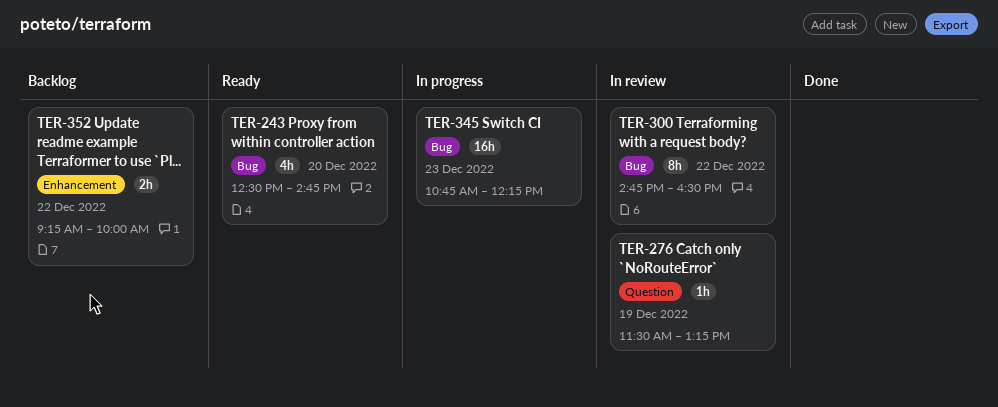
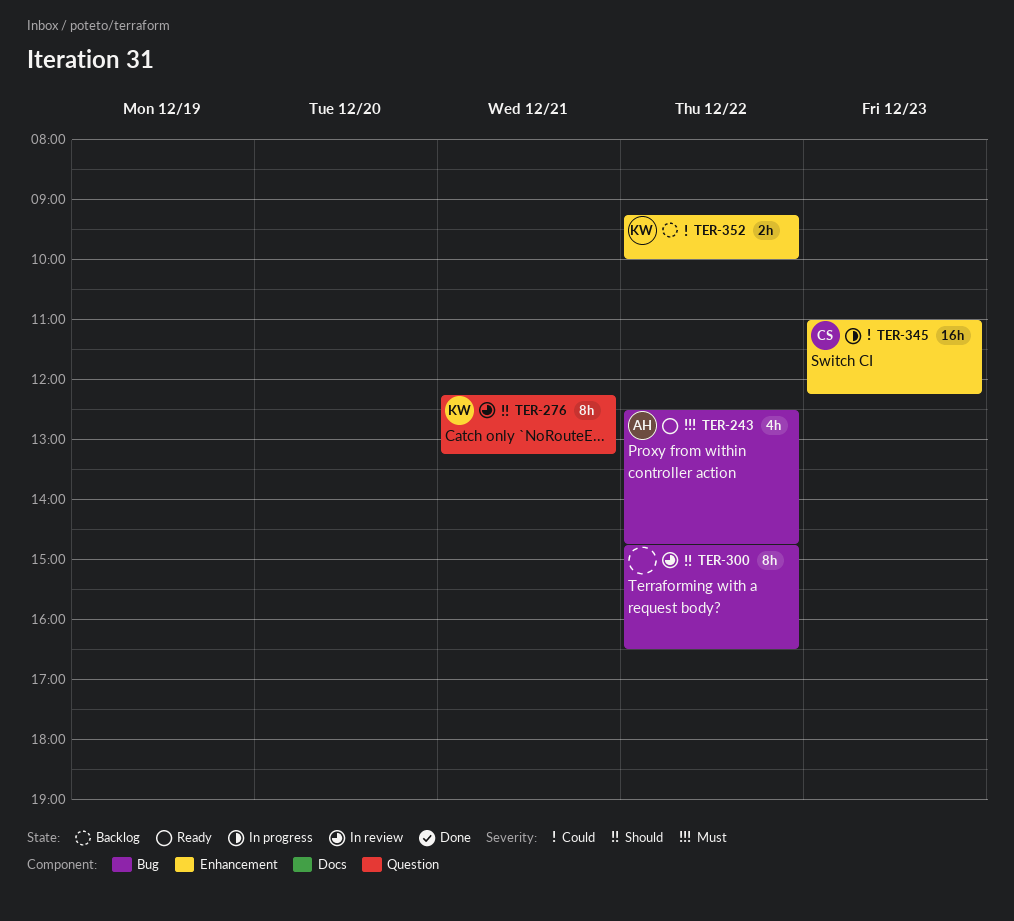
TER-243, day: Dec 20 -> Dec 22
TER-276, estimate: 1h -> 8h
TER-276, day: Dec 19 -> Dec 21
TER-276, begins: 11:30 -> 12:15
TER-345, label: Bug -> Enhancement
TER-345, begins: 10:45 -> 11:00

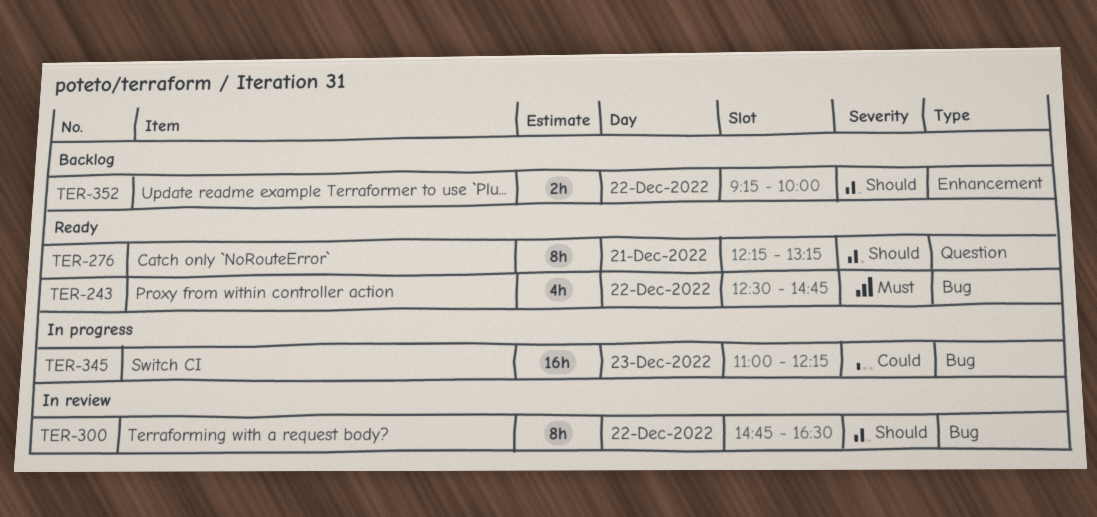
TER-276, status: In review -> Ready
TER-345, label: Enhancement -> Bug
TER-352, priority: Could -> Should

